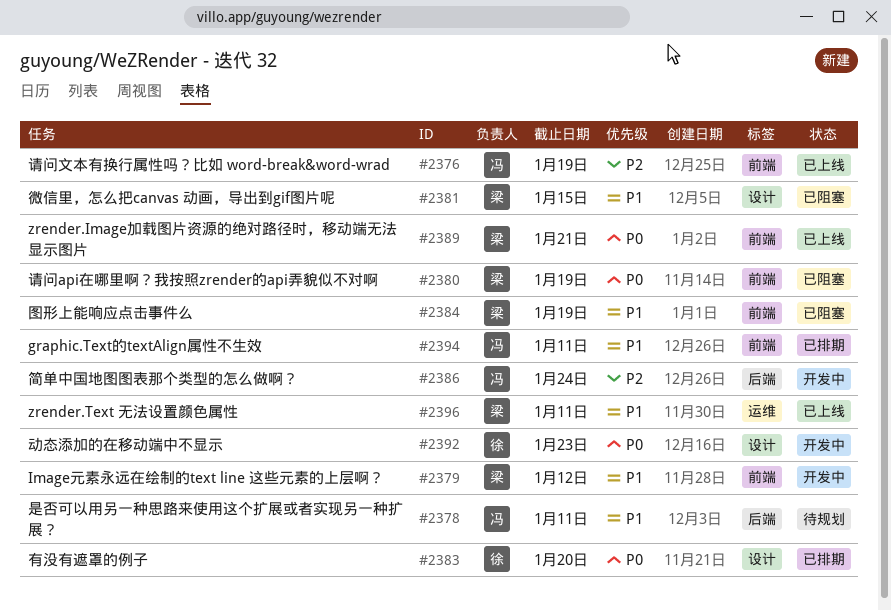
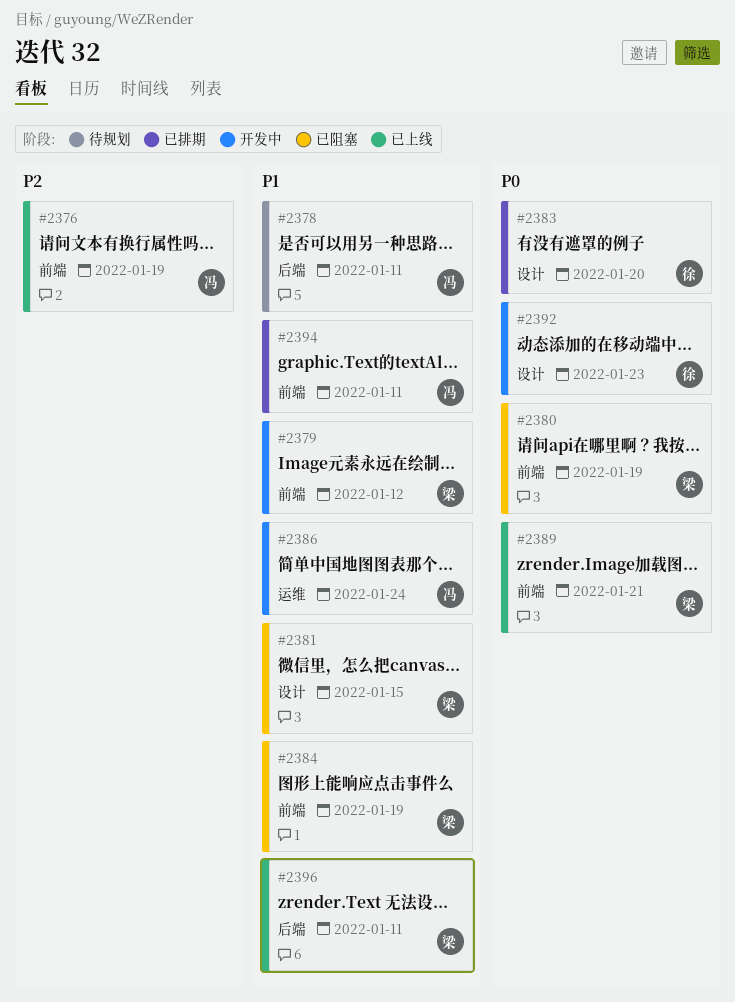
#2386, priority: P2 -> P1
#2386, label: 后端 -> 运维
#2396, label: 运维 -> 后端

